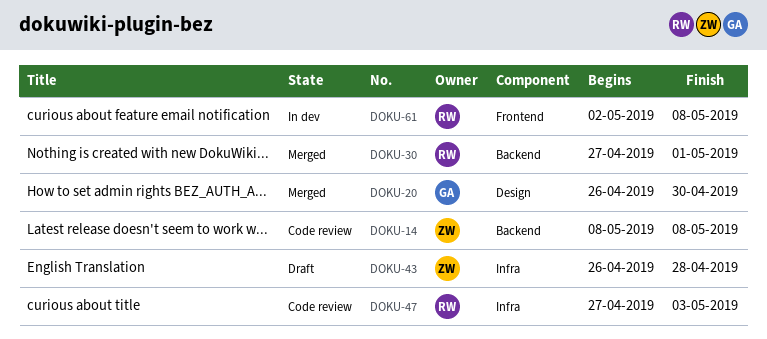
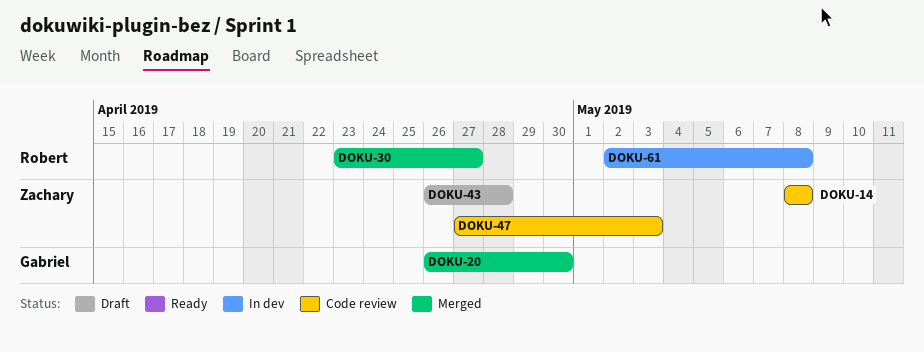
DOKU-30, start: Apr 27 -> Apr 23
DOKU-30, due: May 1 -> Apr 27
DOKU-47, owner: Robert -> Zachary

